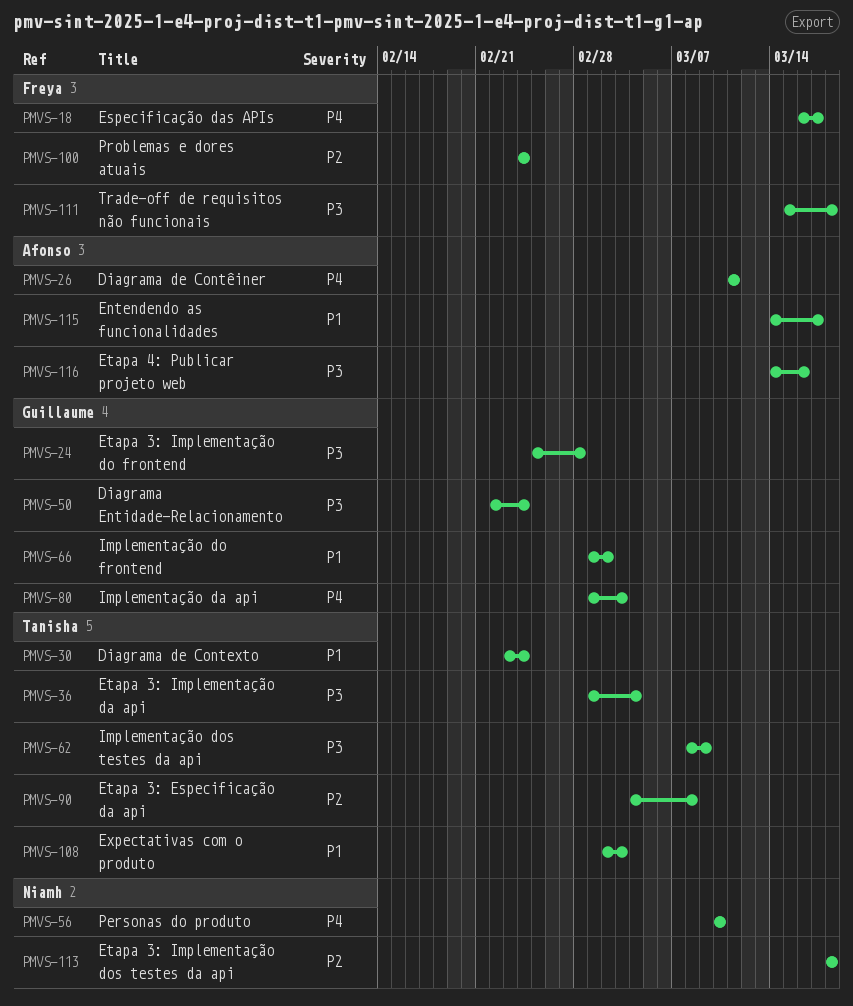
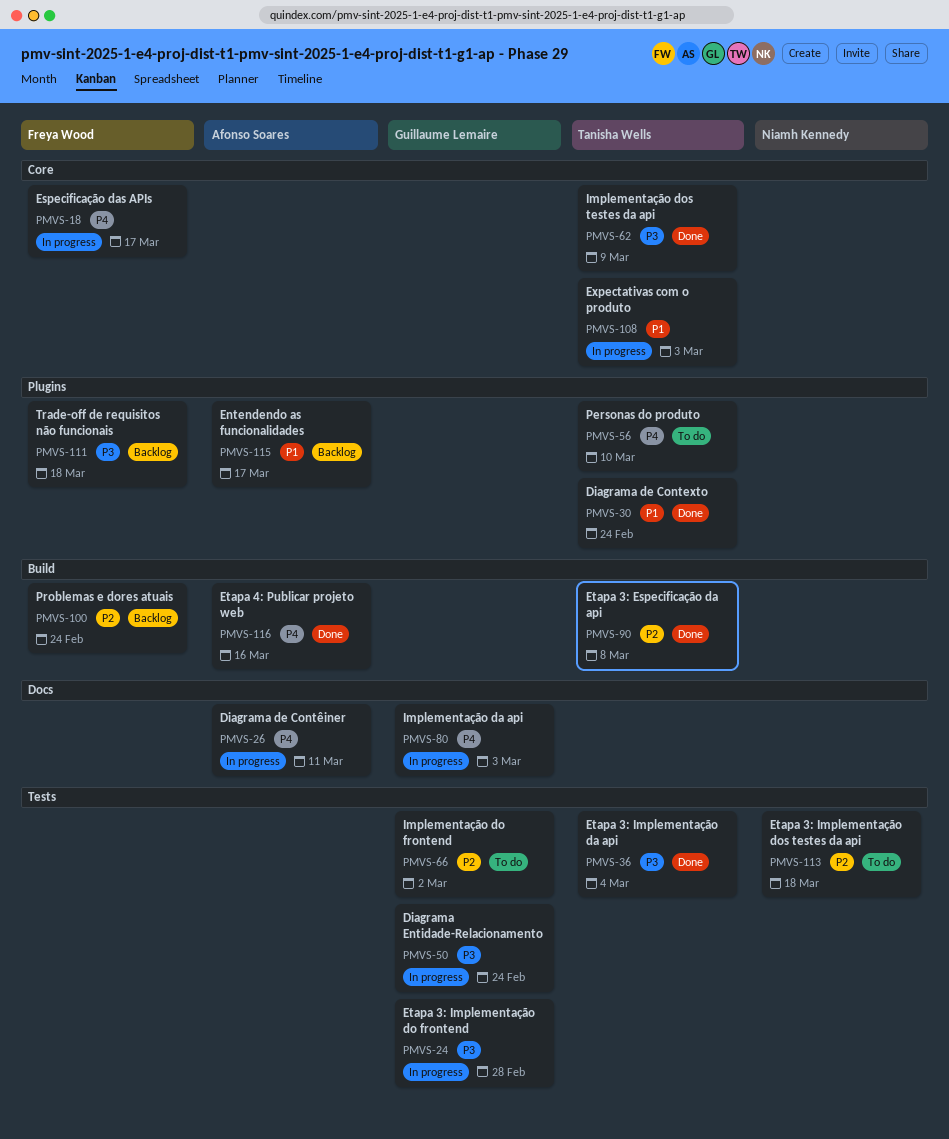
PMVS-56, owner: Niamh Kennedy -> Tanisha Wells
PMVS-66, priority: P1 -> P2
PMVS-116, priority: P3 -> P4

